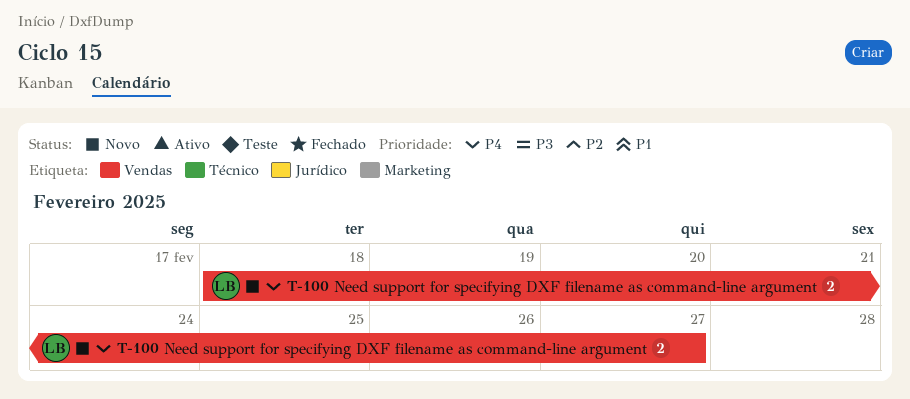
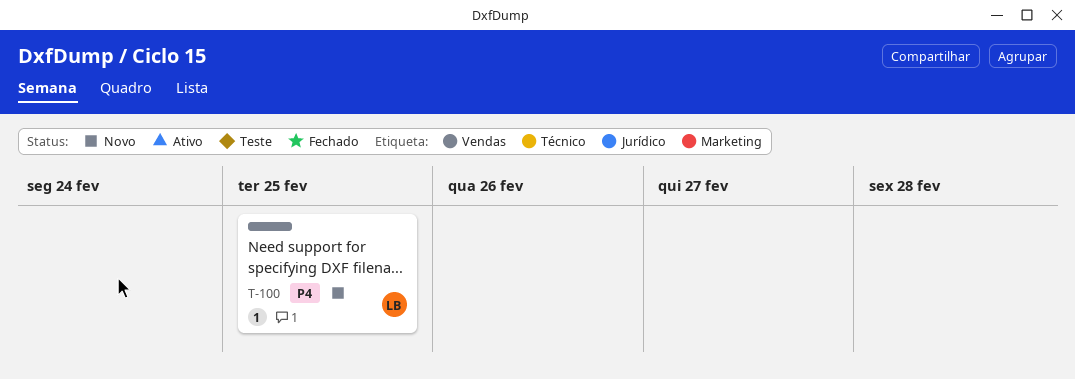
T-100, estimate: 2 -> 1
T-100, due: Feb 27 -> Feb 25

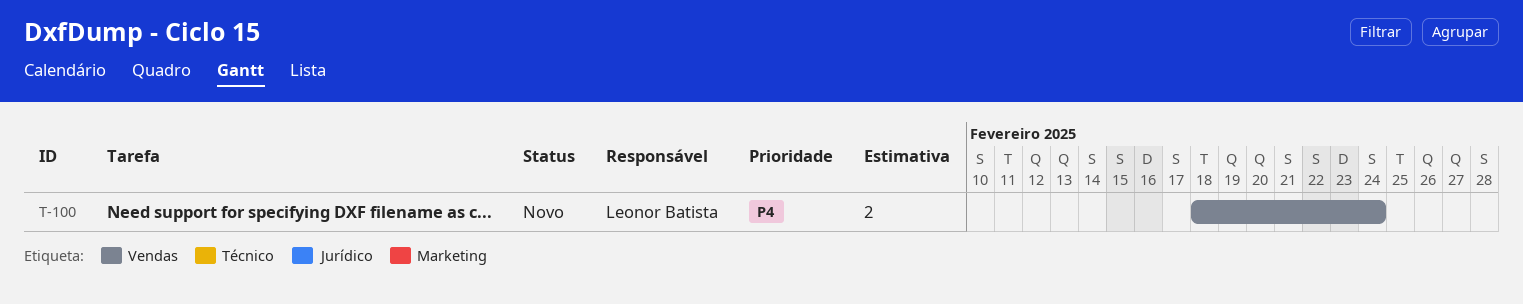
T-100, estimate: 1 -> 2
T-100, due: Feb 25 -> Feb 24

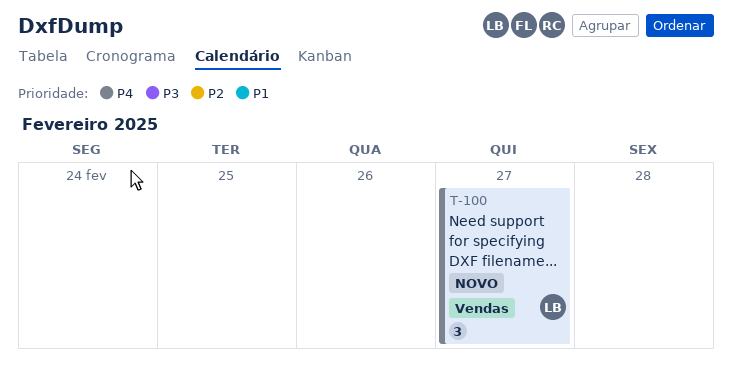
T-100, estimate: 2 -> 3
T-100, due: Feb 24 -> Feb 27

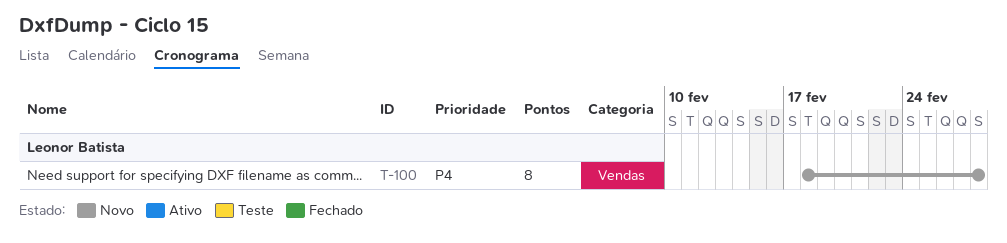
T-100, estimate: 3 -> 8
T-100, due: Feb 27 -> Feb 28

